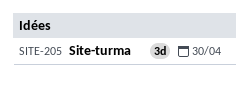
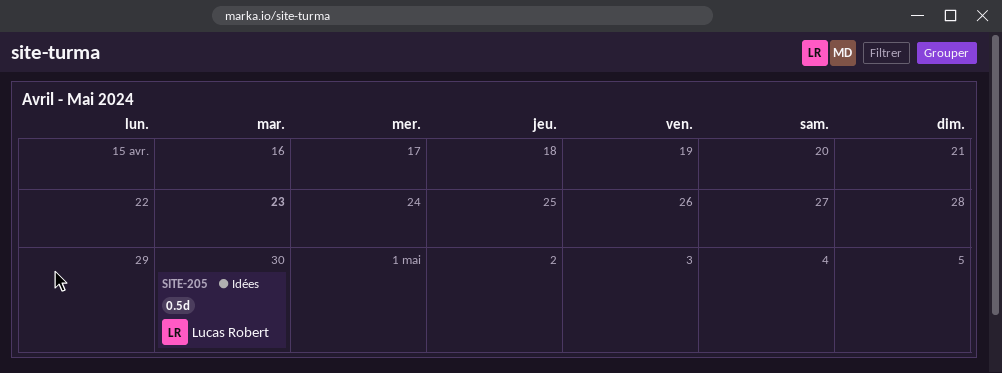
SITE-205, estimate: 3d -> 0.5d

